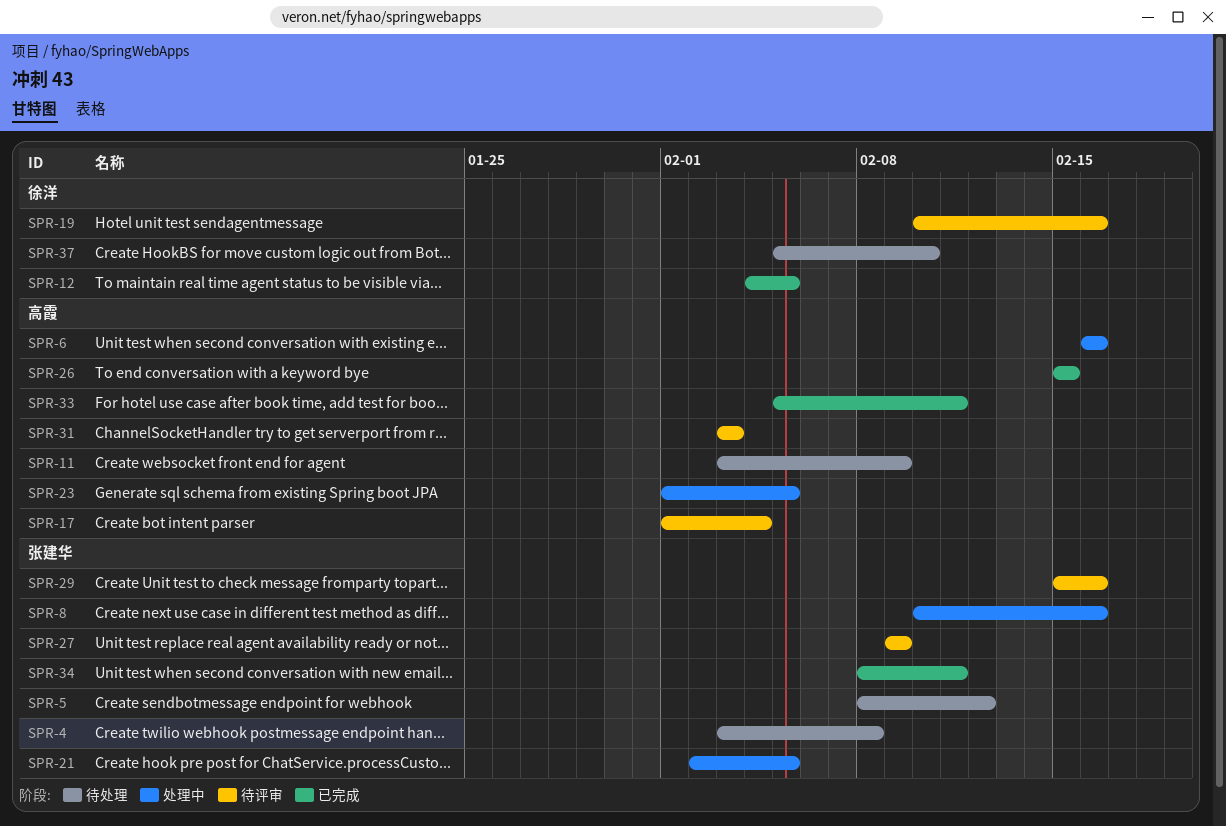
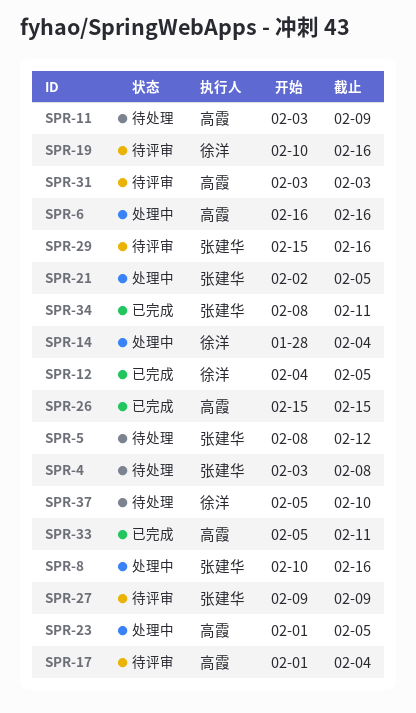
SPR-14: none -> present

